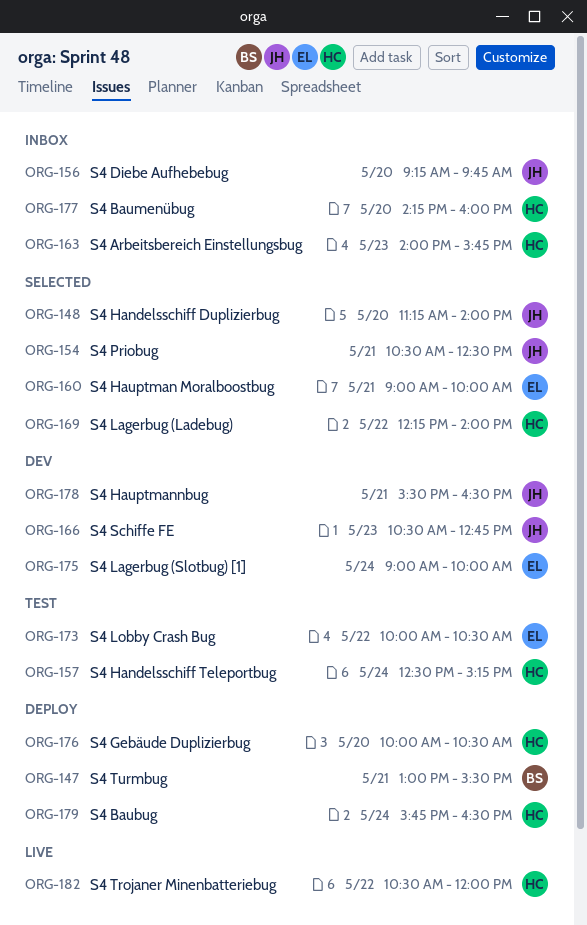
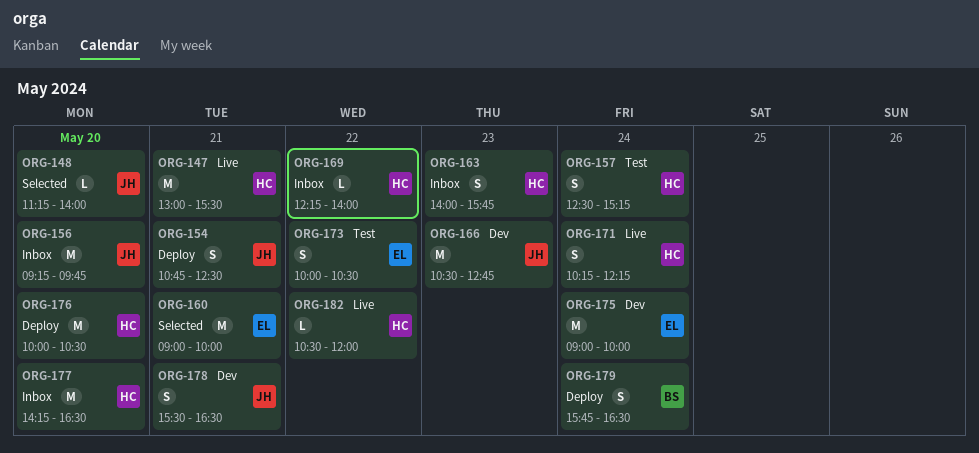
ORG-147, status: Deploy -> Live
ORG-147, owner: BS -> HC
ORG-154, status: Selected -> Deploy
ORG-154, begins: 10:30 -> 10:45
ORG-169, status: Selected -> Inbox
ORG-171: none -> present
ORG-177, ends: 16:00 -> 16:30
ORG-179, owner: HC -> BS

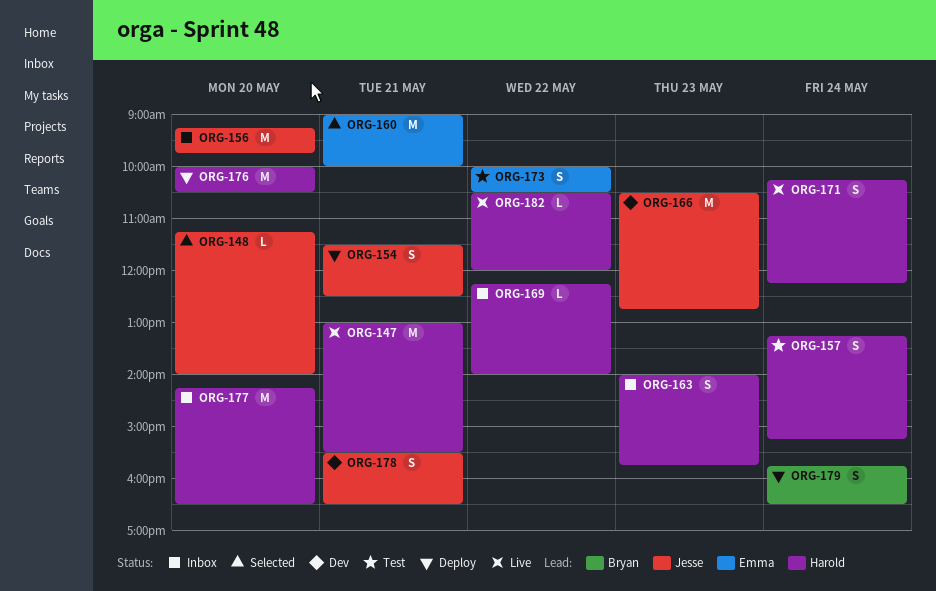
ORG-154, begins: 10:45 -> 11:30
ORG-157, begins: 12:30 -> 13:15
ORG-175: present -> none

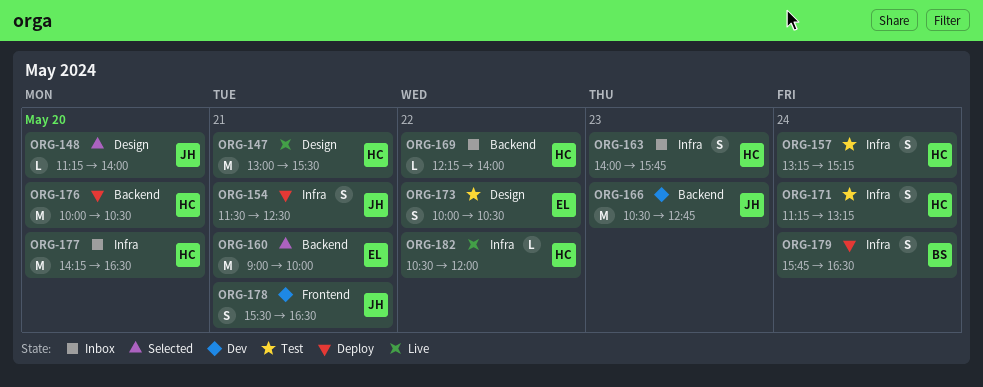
ORG-156: present -> none
ORG-171, status: Live -> Test
ORG-171, begins: 10:15 -> 11:15
ORG-171, ends: 12:15 -> 13:15

